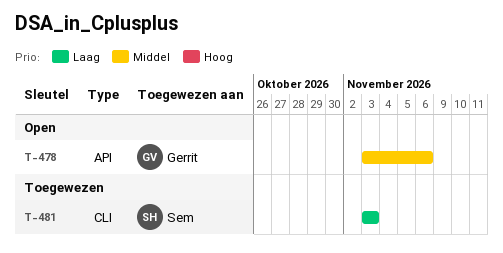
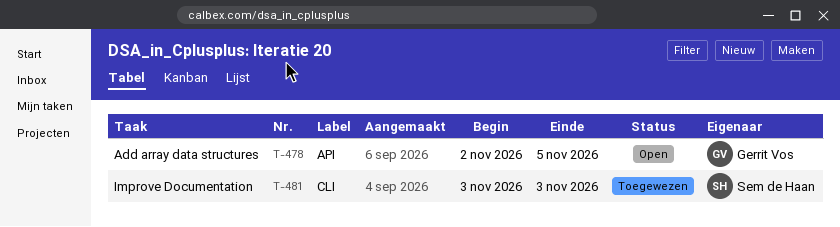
T-478, start: Nov 3 -> Nov 2
T-478, due: Nov 6 -> Nov 5

